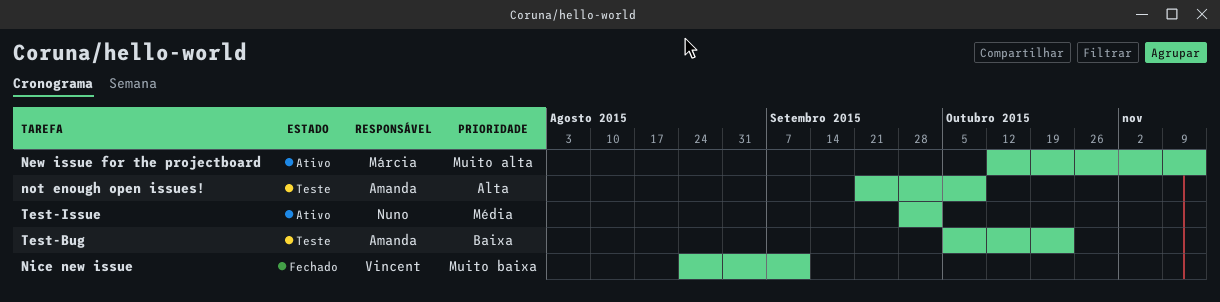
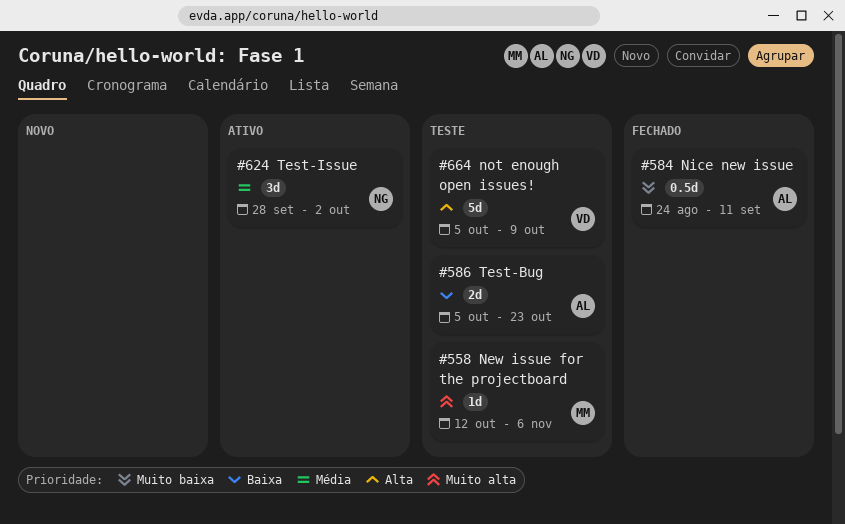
New issue for the projectboard, status: Ativo -> Teste
New issue for the projectboard, due: Nov 13 -> Nov 6
Nice new issue, owner: Vincent -> Amanda
not enough open issues!, owner: Amanda -> Vincent
not enough open issues!, start: Sep 21 -> Oct 5

